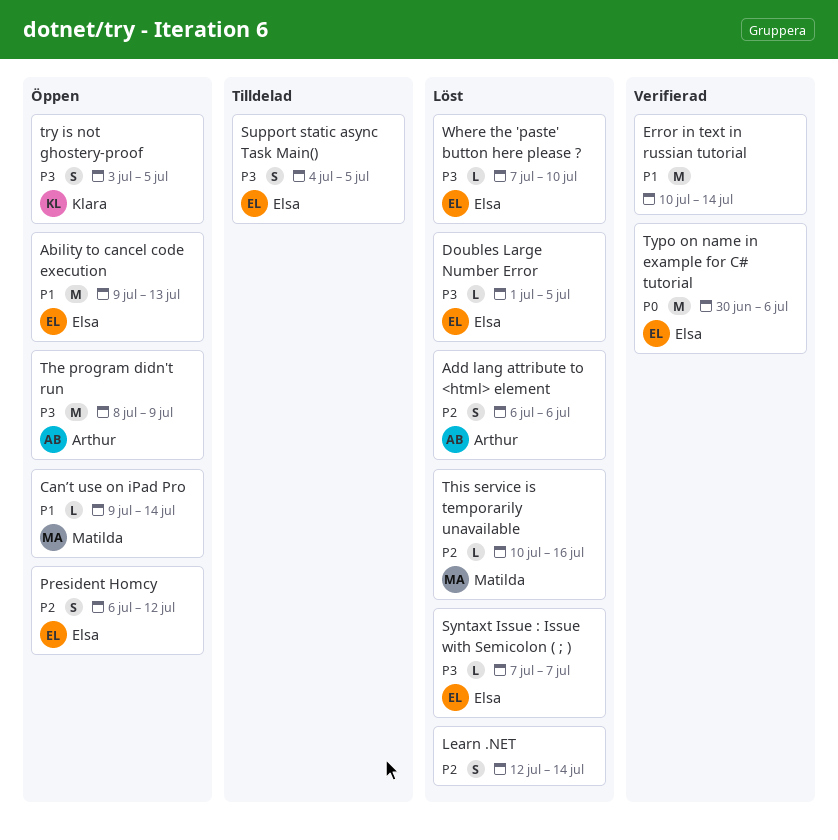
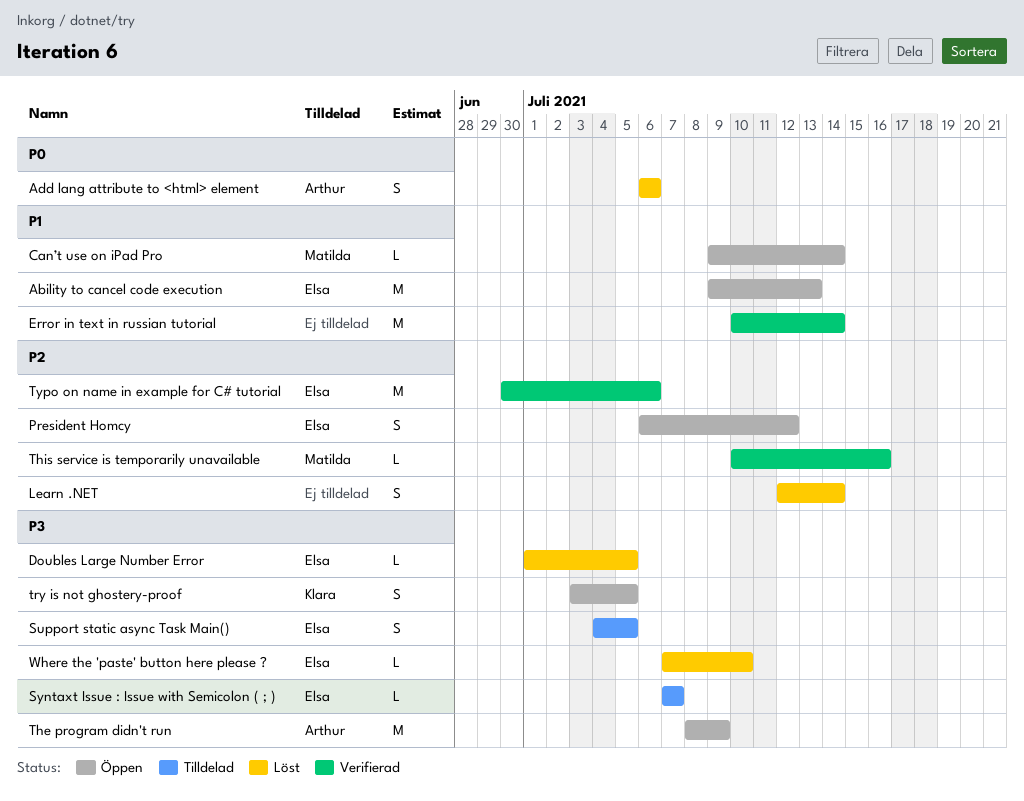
Add lang attribute to <html> element, priority: P2 -> P0
Syntaxt Issue : Issue with Semicolon ( ; ), status: Löst -> Tilldelad
This service is temporarily unavailable, status: Löst -> Verifierad
Typo on name in example for C# tutorial, priority: P0 -> P2

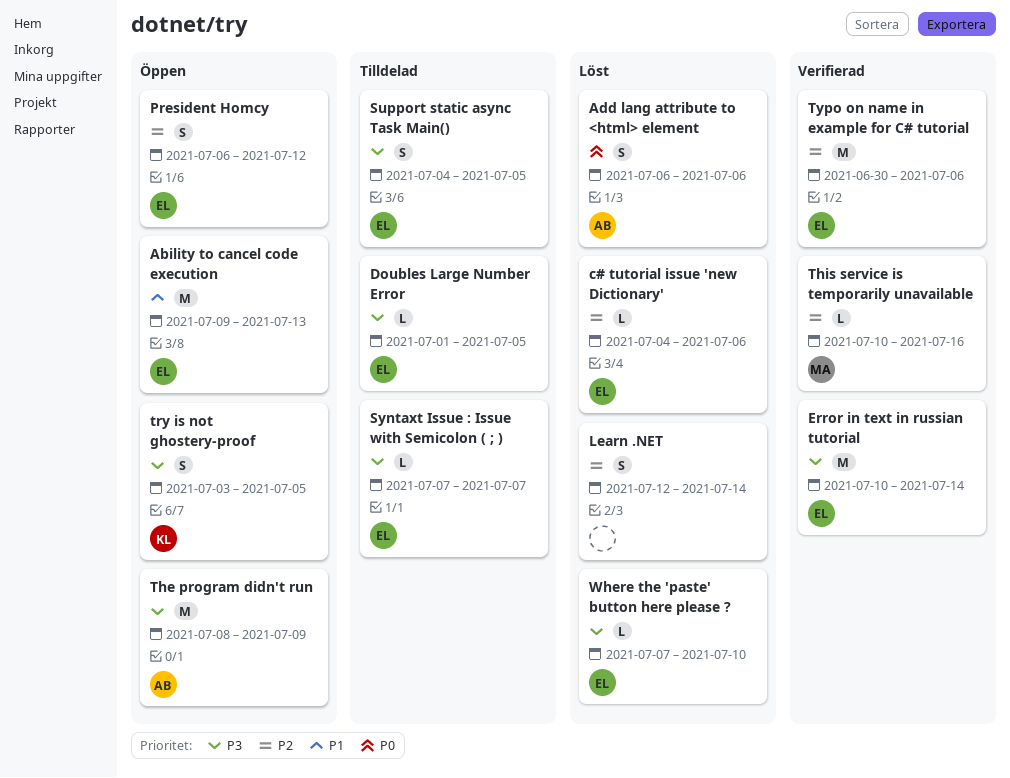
c# tutorial issue 'new Dictionary': none -> present
Can’t use on iPad Pro: present -> none
Doubles Large Number Error, status: Löst -> Tilldelad
Error in text in russian tutorial, owner: none -> Elsa
Error in text in russian tutorial, priority: P1 -> P3

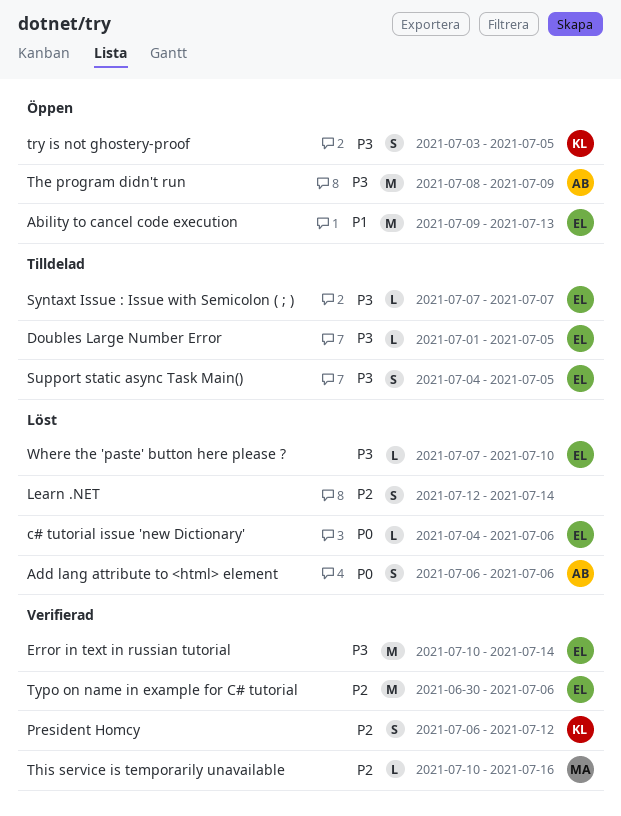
c# tutorial issue 'new Dictionary', priority: P2 -> P0
President Homcy, status: Öppen -> Verifierad
President Homcy, owner: EL -> KL

